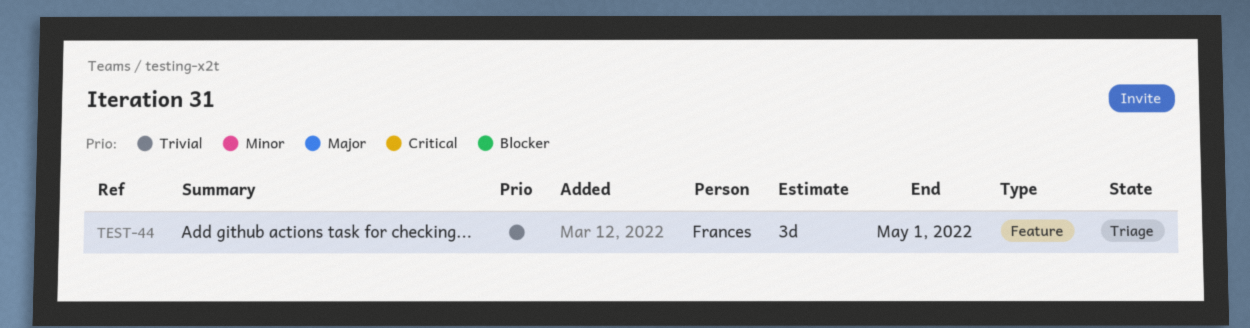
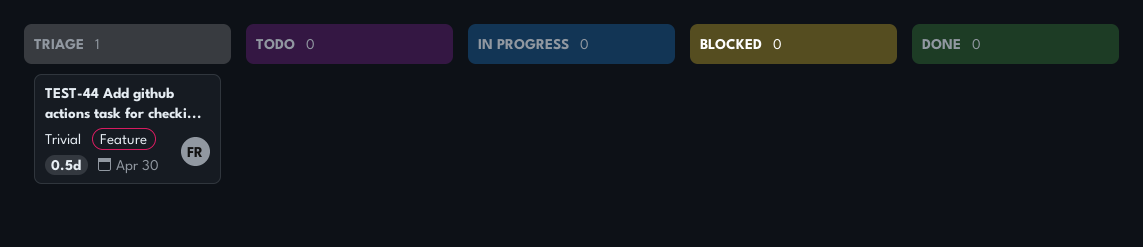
TEST-44, estimate: 3d -> 0.5d
TEST-44, due: May 1 -> Apr 30

